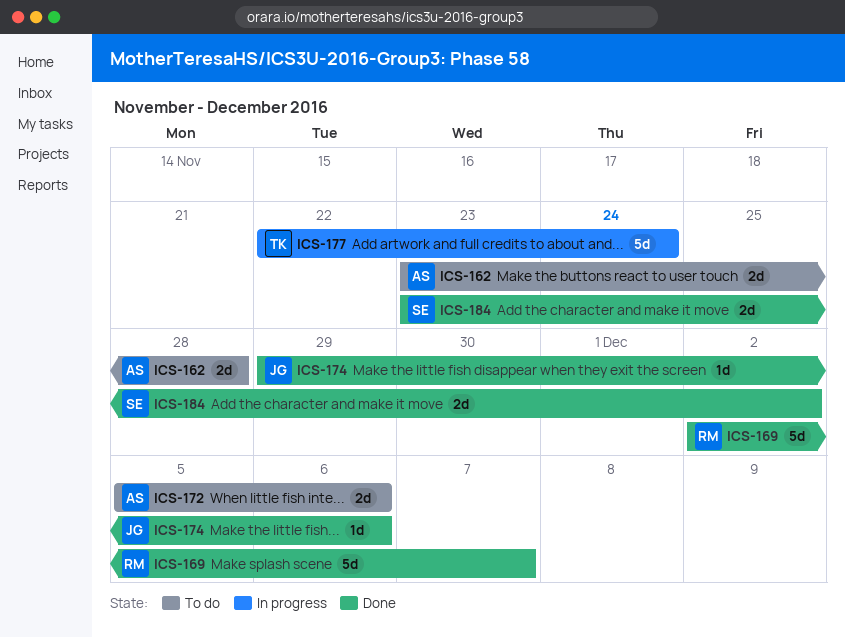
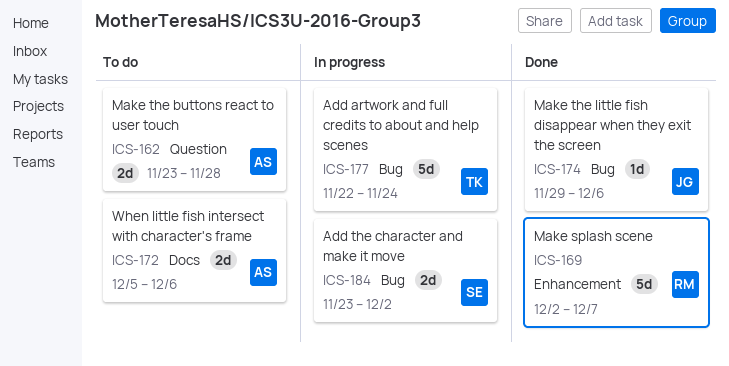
ICS-184, status: Done -> In progress

